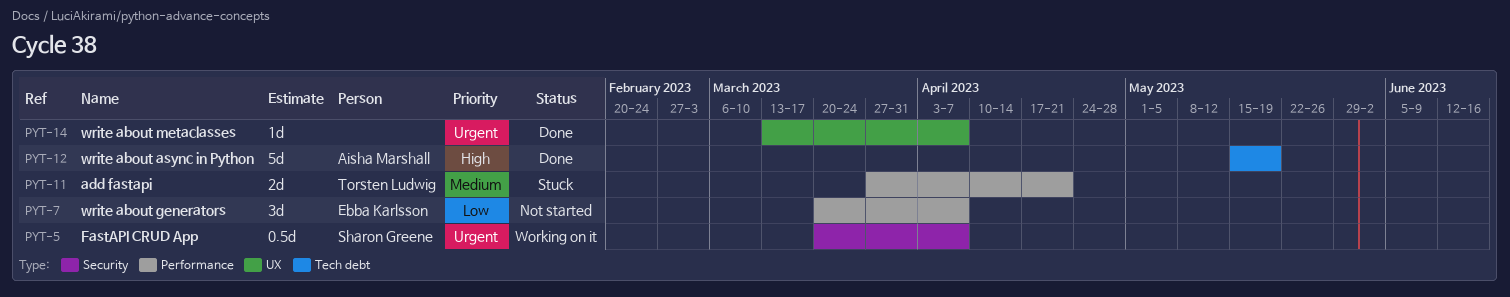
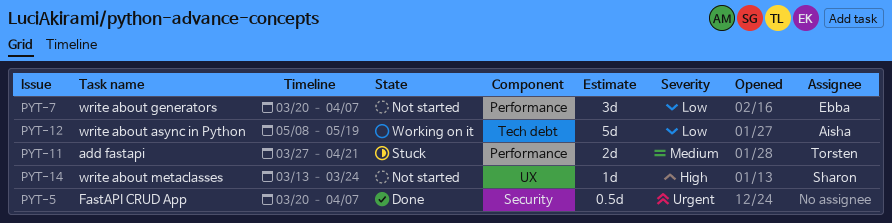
PYT-5, status: Working on it -> Done
PYT-5, owner: Sharon Greene -> none
PYT-12, status: Done -> Working on it
PYT-12, priority: High -> Low
PYT-12, start: May 15 -> May 8
PYT-14, status: Done -> Not started
PYT-14, owner: none -> Sharon Greene
PYT-14, priority: Urgent -> High
PYT-14, due: Apr 7 -> Mar 24

